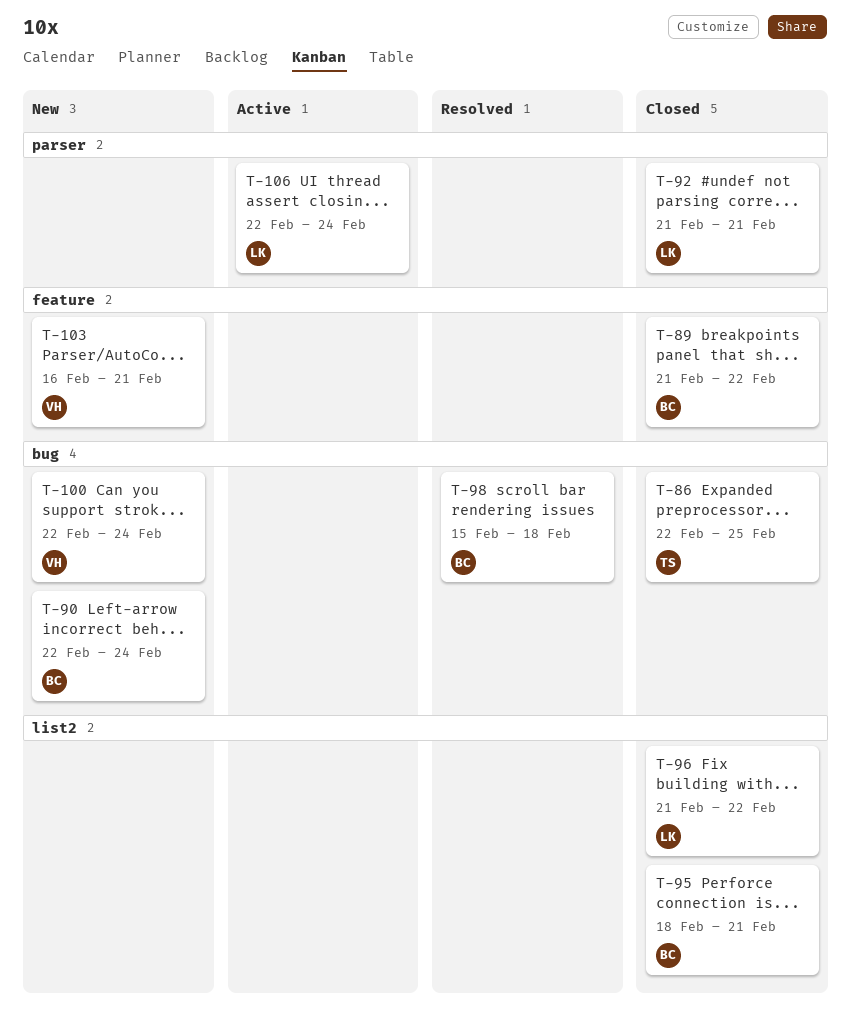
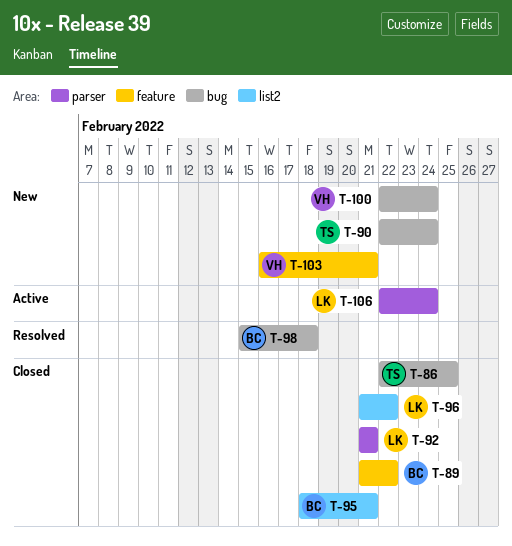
T-90, owner: BC -> TS

